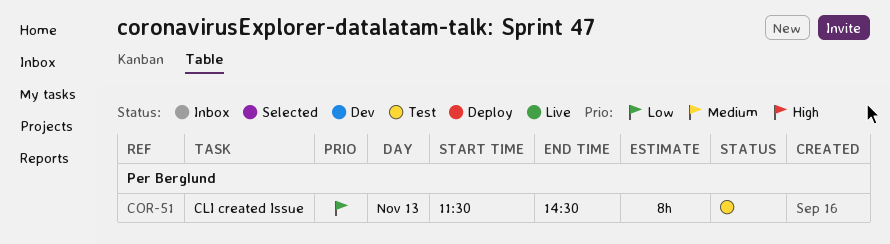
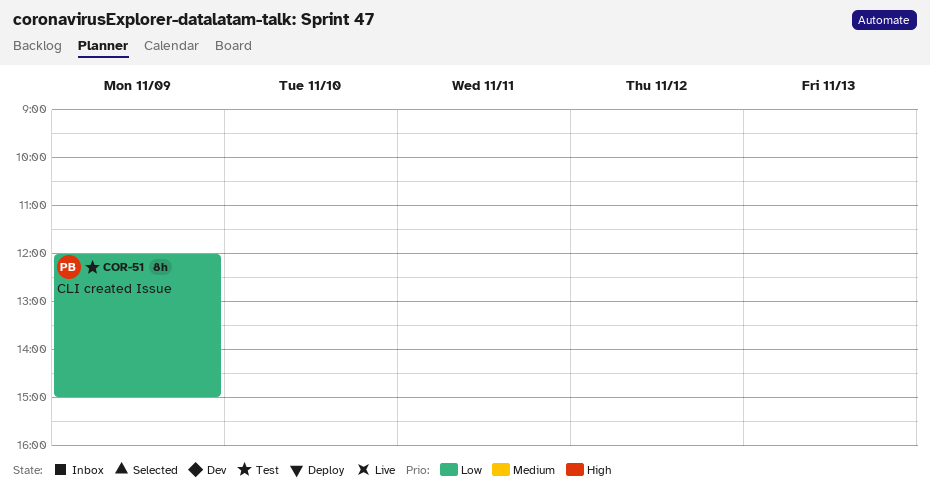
COR-51, day: Nov 13 -> Nov 9
COR-51, begins: 11:30 -> 12:00
COR-51, ends: 14:30 -> 15:00

